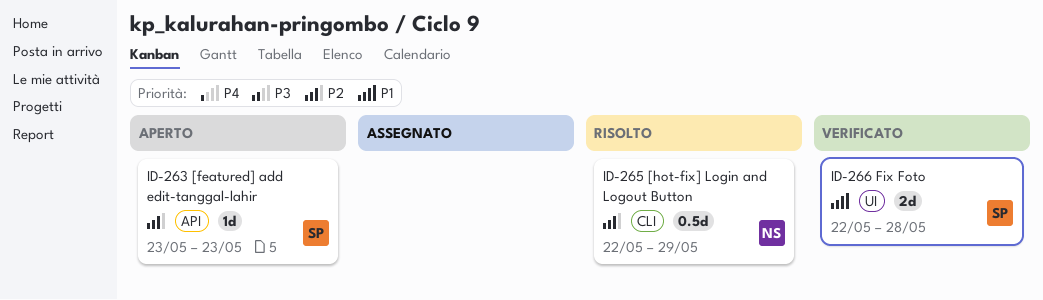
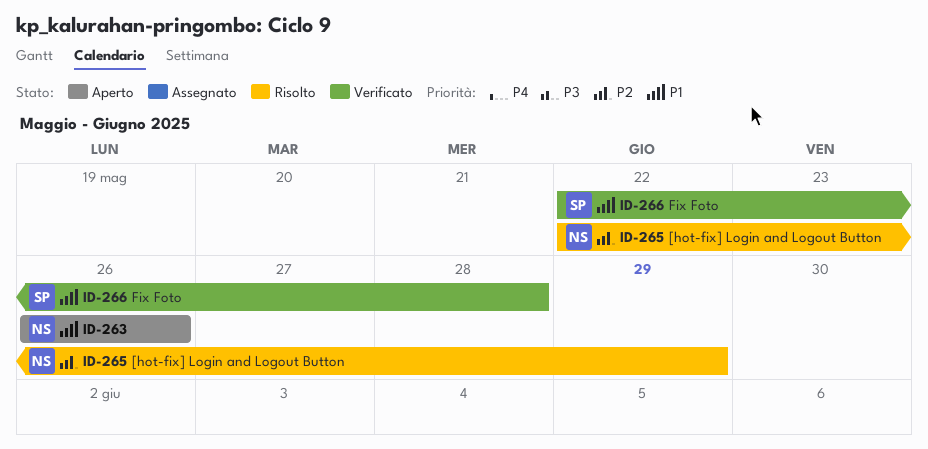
ID-263, owner: SP -> NS
ID-263, priority: P2 -> P1
ID-263, start: May 23 -> May 26
ID-263, due: May 23 -> May 26

